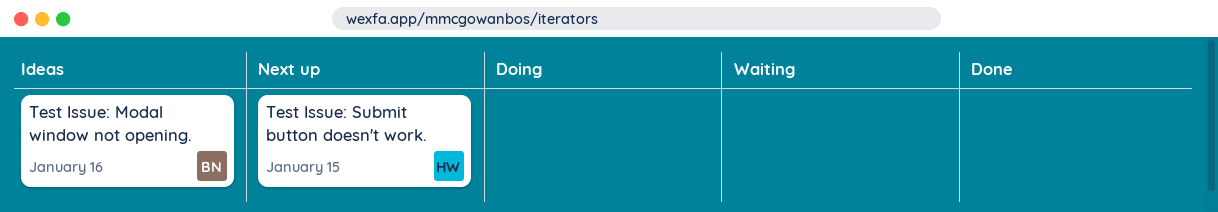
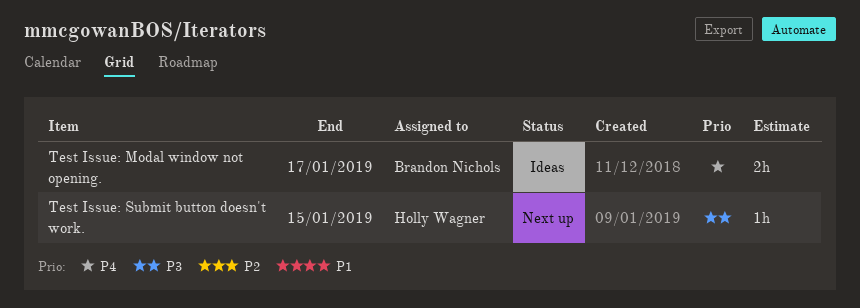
Test Issue: Modal window not opening., due: Jan 16 -> Jan 17

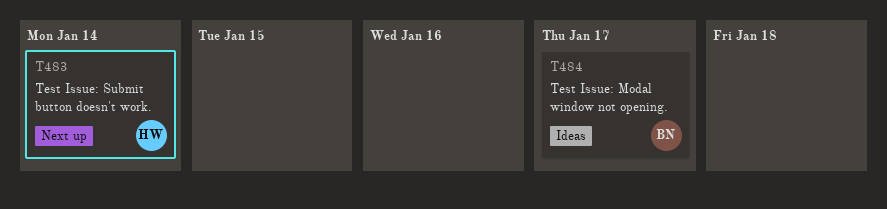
Test Issue: Submit button doesn't work., due: Jan 15 -> Jan 14

